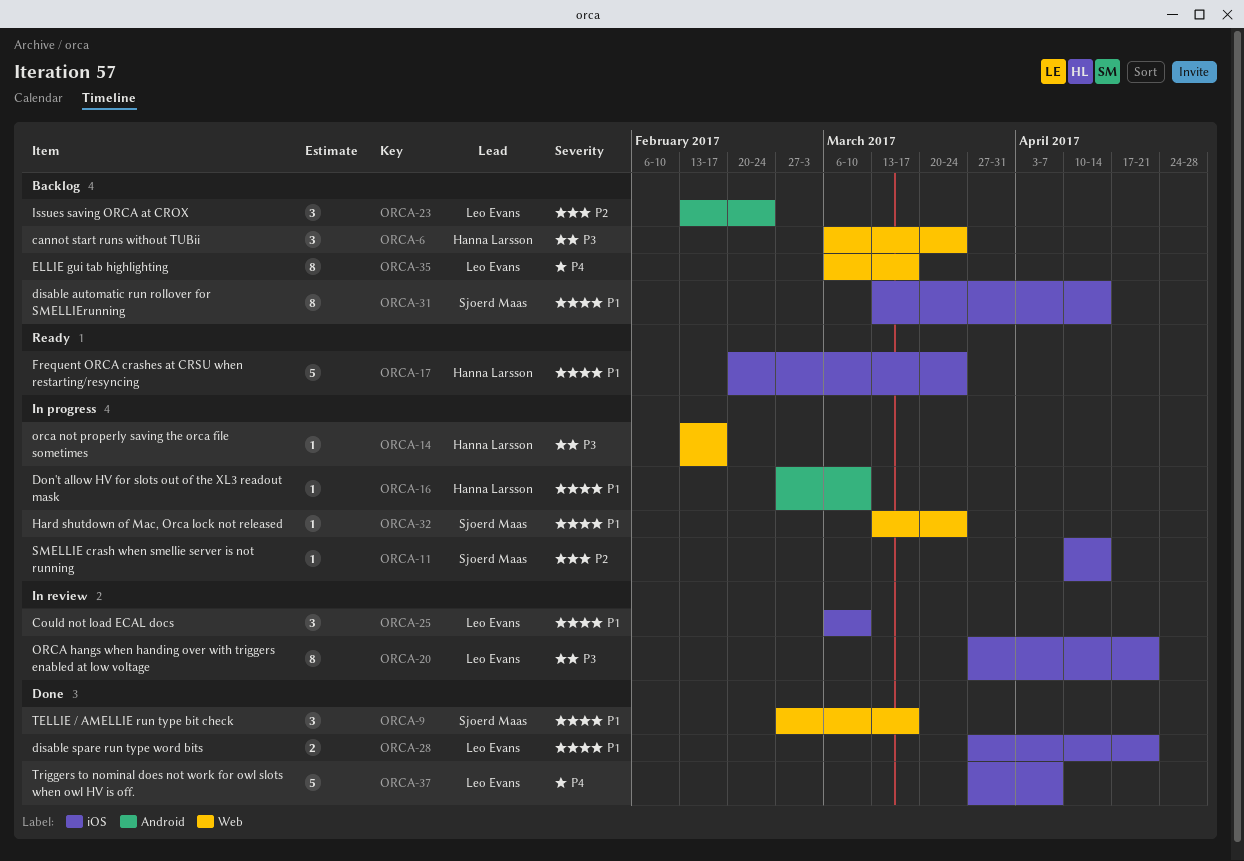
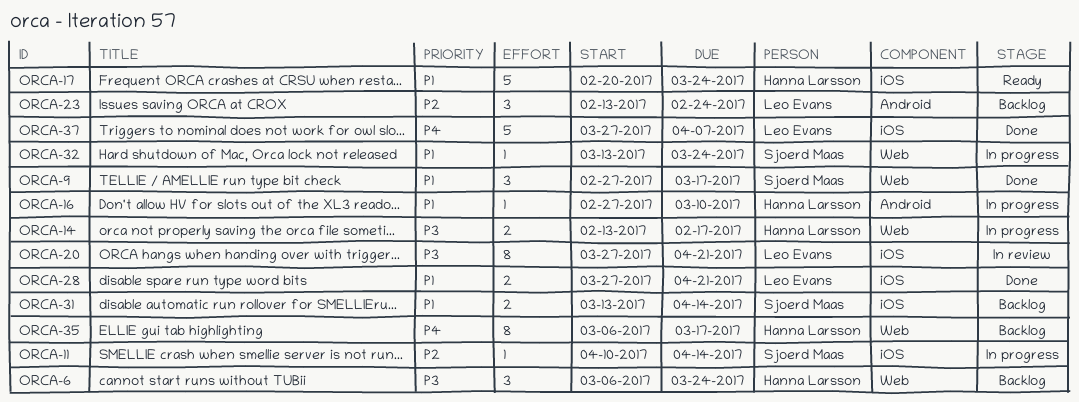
ORCA-14, estimate: 1 -> 2
ORCA-25: present -> none
ORCA-31, estimate: 8 -> 2
ORCA-35, owner: Leo Evans -> Hanna Larsson

